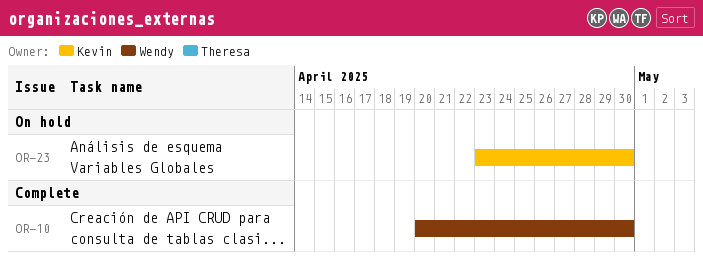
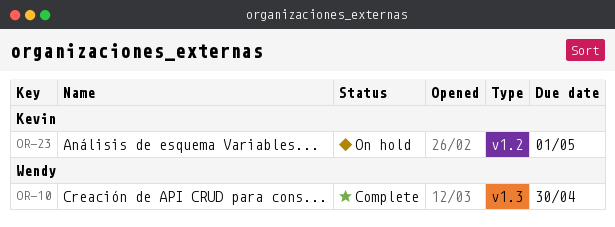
OR-23, due: Apr 30 -> May 1

